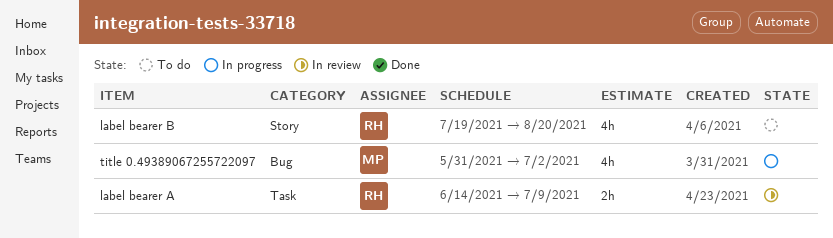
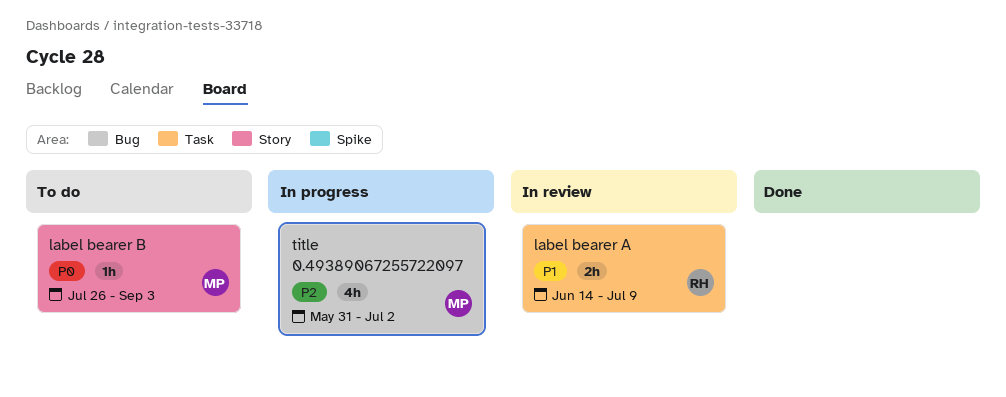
label bearer B, owner: RH -> MP
label bearer B, estimate: 4h -> 1h
label bearer B, start: Jul 19 -> Jul 26
label bearer B, due: Aug 20 -> Sep 3

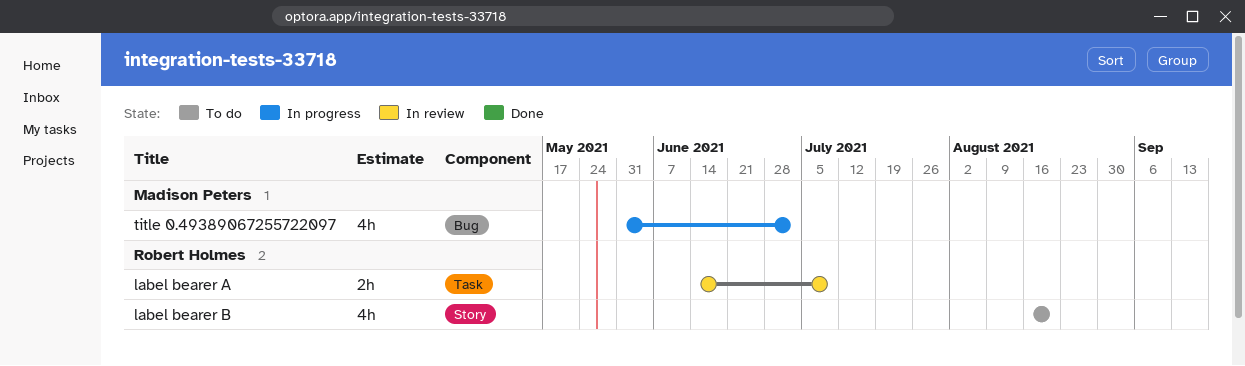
label bearer B, owner: Madison Peters -> Robert Holmes
label bearer B, estimate: 1h -> 4h
label bearer B, start: Jul 26 -> Aug 16
label bearer B, due: Sep 3 -> Aug 20

